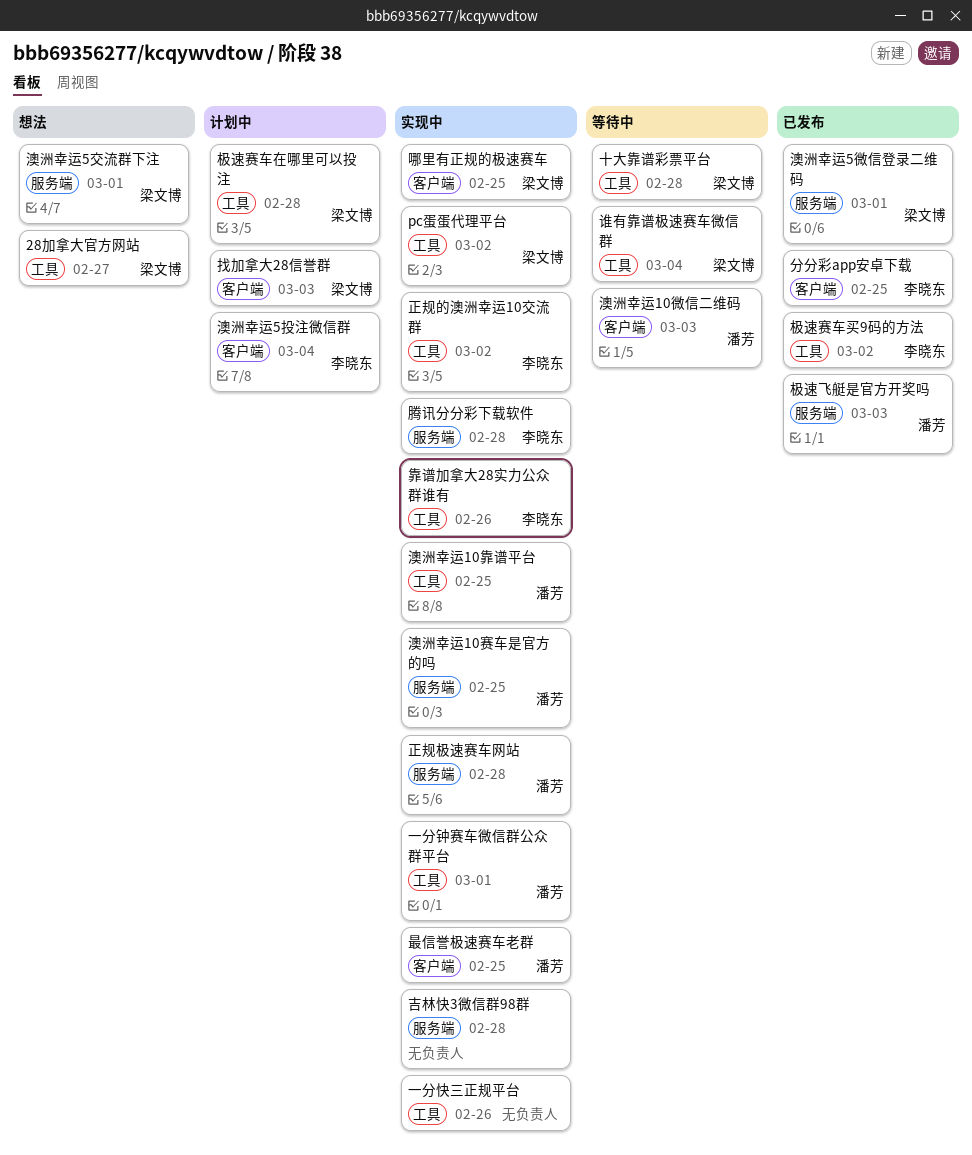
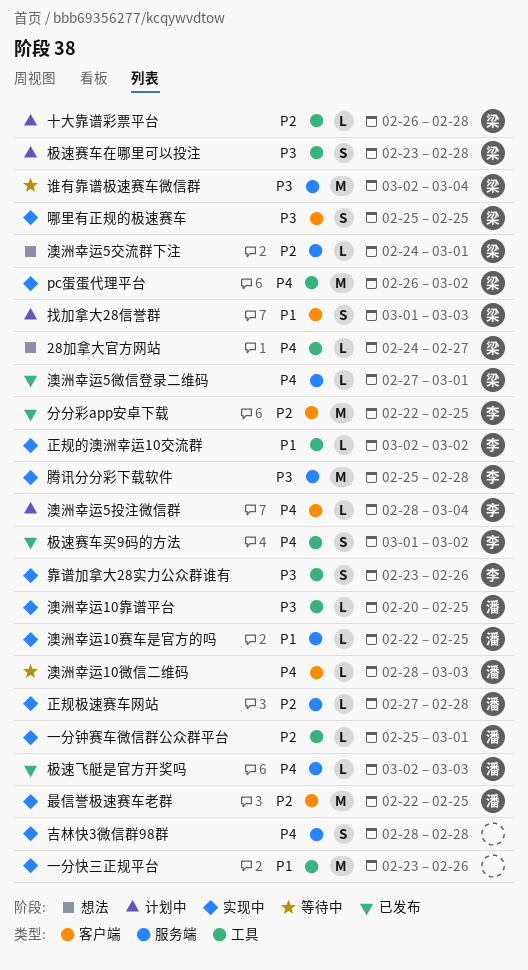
十大靠谱彩票平台, status: 等待中 -> 计划中
谁有靠谱极速赛车微信群, label: 工具 -> 服务端

